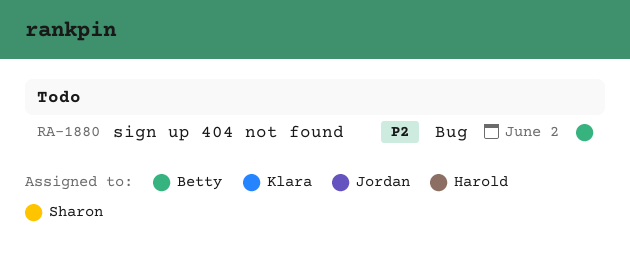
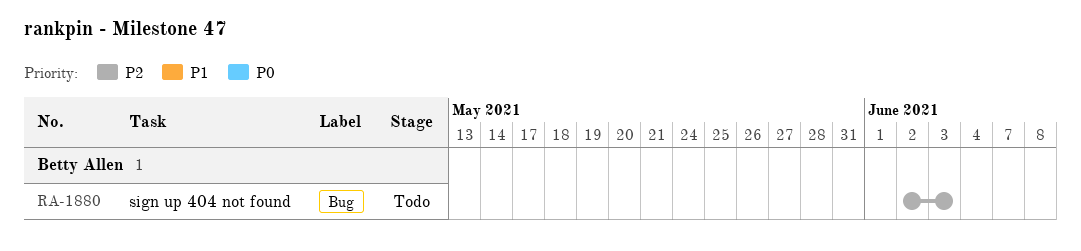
RA-1880, due: Jun 2 -> Jun 3

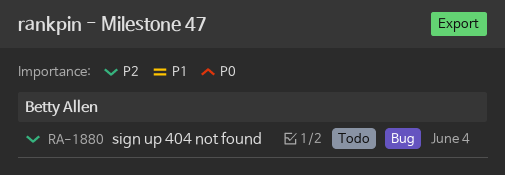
RA-1880, due: Jun 3 -> Jun 4

